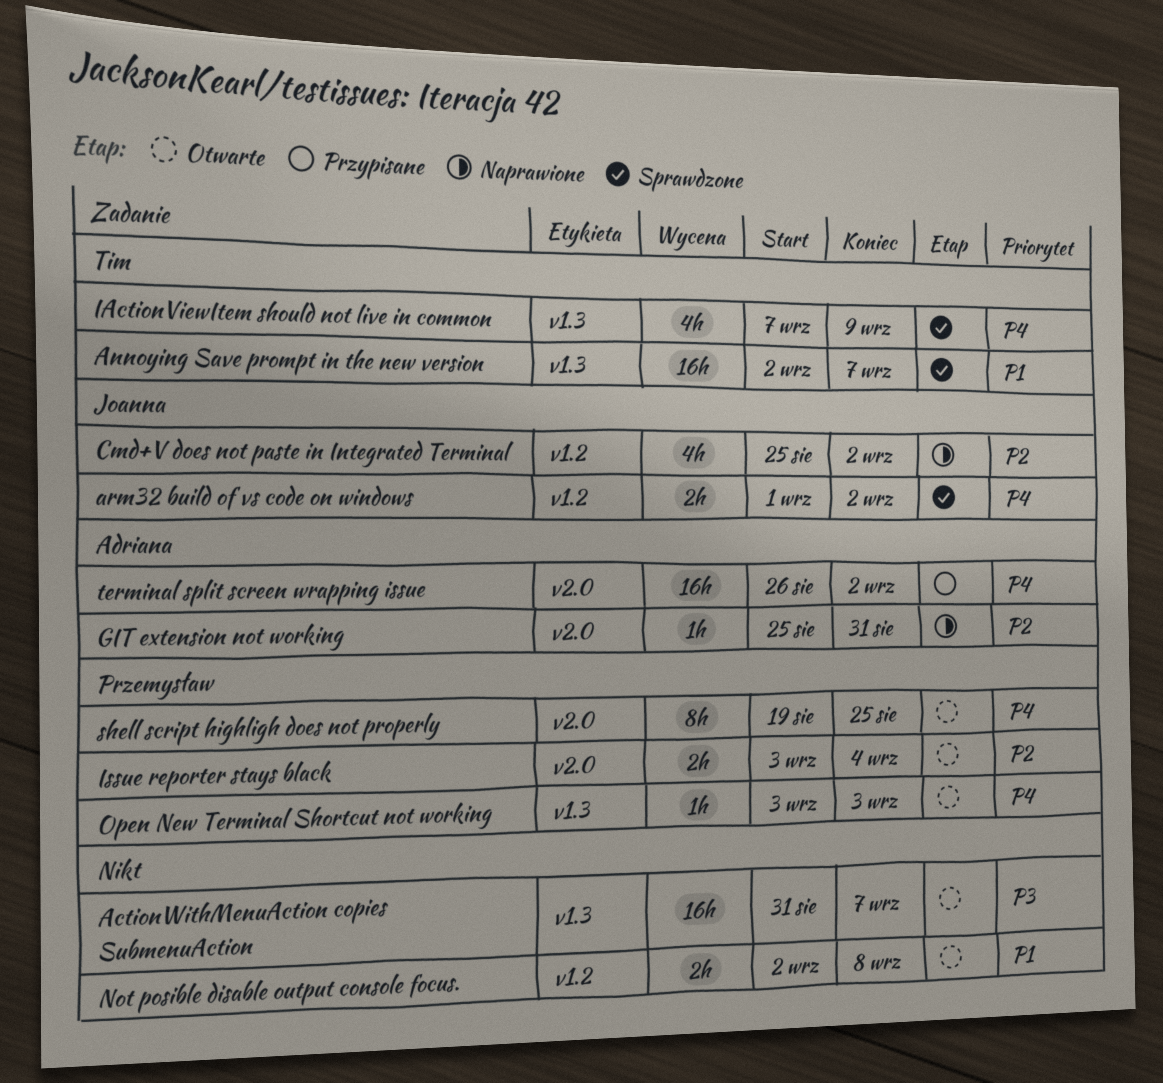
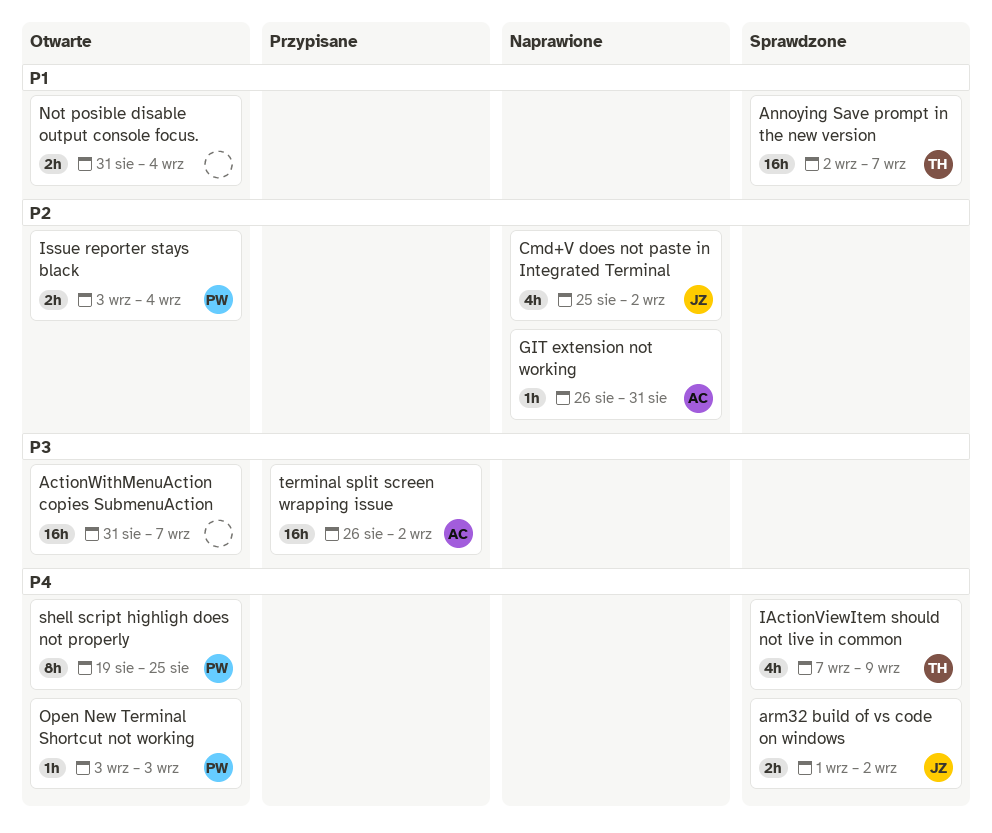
GIT extension not working, start: Aug 25 -> Aug 26
Not posible disable output console focus., start: Sep 2 -> Aug 31
Not posible disable output console focus., due: Sep 8 -> Sep 4
terminal split screen wrapping issue, priority: P4 -> P3

